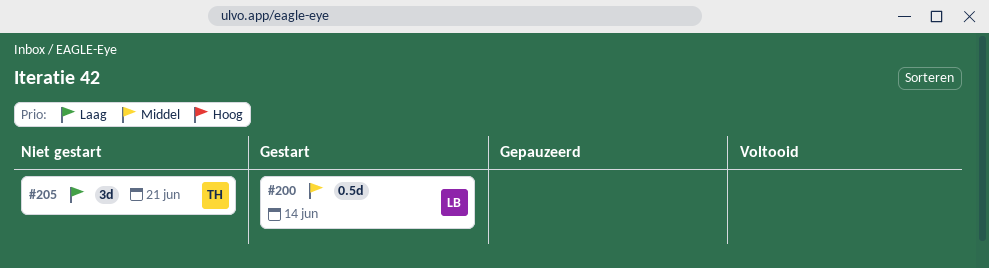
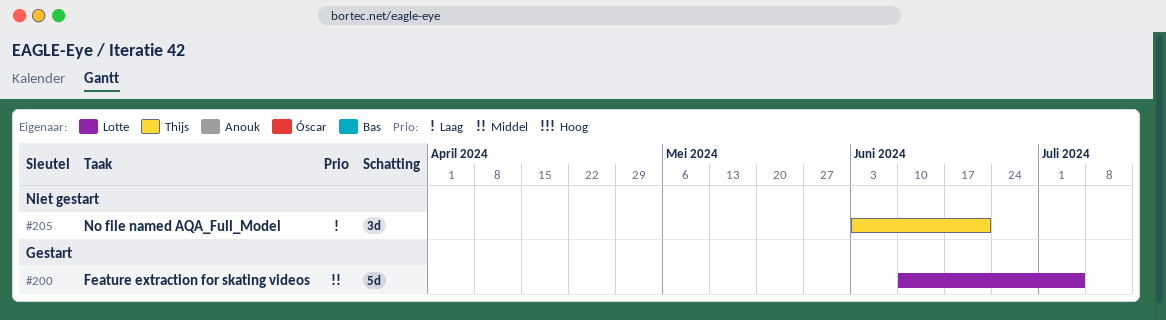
#200, estimate: 0.5d -> 5d
#200, due: Jun 14 -> Jul 5

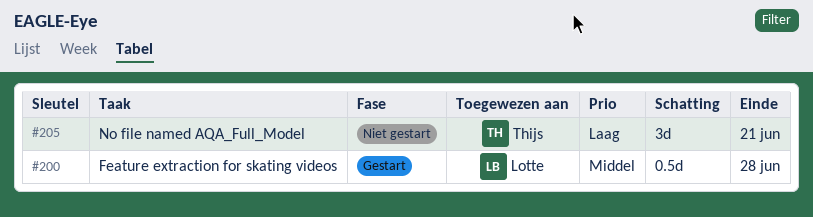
#200, estimate: 5d -> 0.5d
#200, due: Jul 5 -> Jun 28

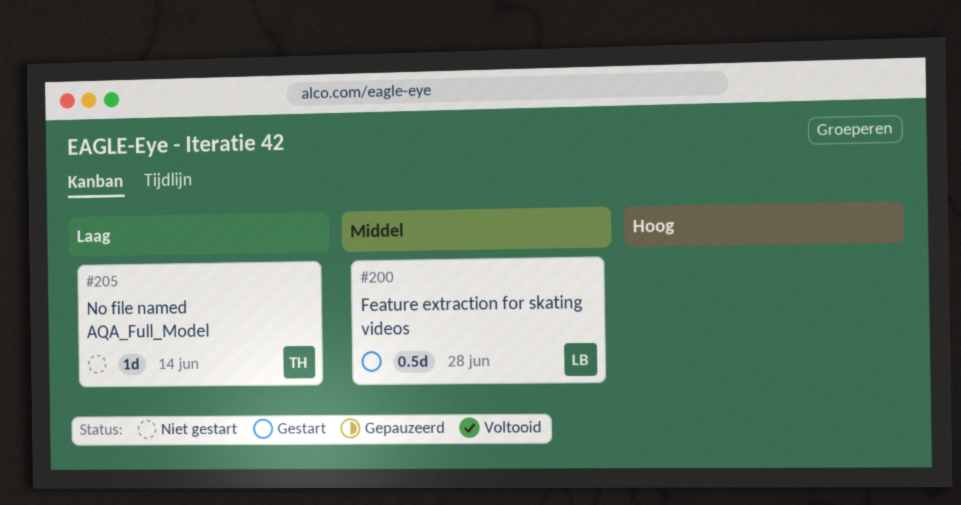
#205, estimate: 3d -> 1d
#205, due: Jun 21 -> Jun 14

